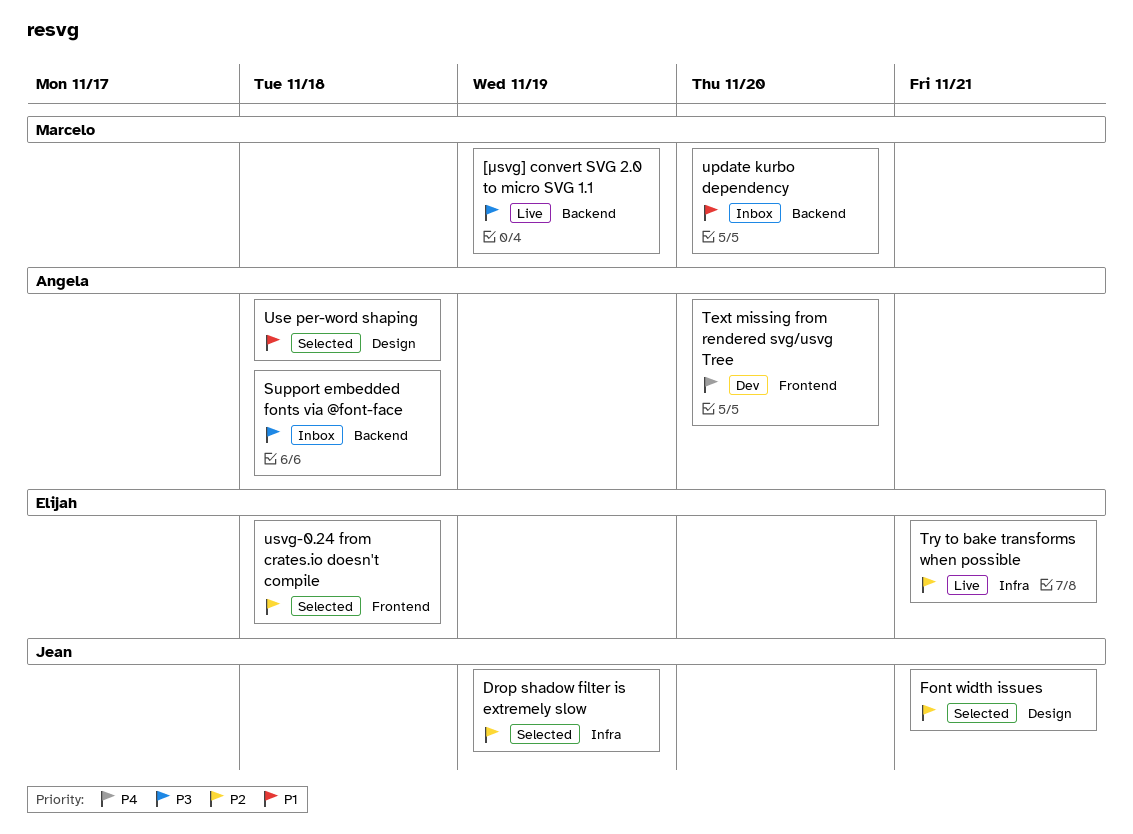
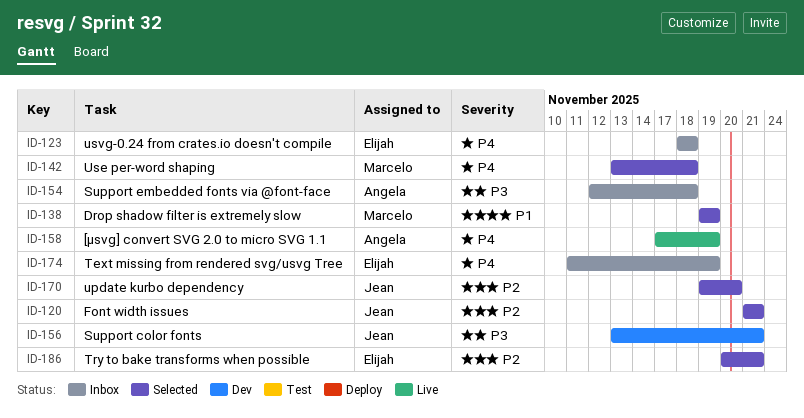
[μsvg] convert SVG 2.0 to micro SVG 1.1, owner: Marcelo -> Angela
[μsvg] convert SVG 2.0 to micro SVG 1.1, priority: P3 -> P4
Drop shadow filter is extremely slow, owner: Jean -> Marcelo
Drop shadow filter is extremely slow, priority: P2 -> P1
Support color fonts: none -> present
Text missing from rendered svg/usvg Tree, status: Dev -> Inbox
Text missing from rendered svg/usvg Tree, owner: Angela -> Elijah
Text missing from rendered svg/usvg Tree, due: Nov 20 -> Nov 19
Try to bake transforms when possible, status: Live -> Selected
update kurbo dependency, status: Inbox -> Selected
update kurbo dependency, owner: Marcelo -> Jean
update kurbo dependency, priority: P1 -> P2
Use per-word shaping, owner: Angela -> Marcelo
Use per-word shaping, priority: P1 -> P4
usvg-0.24 from crates.io doesn't compile, status: Selected -> Inbox
usvg-0.24 from crates.io doesn't compile, priority: P2 -> P4

